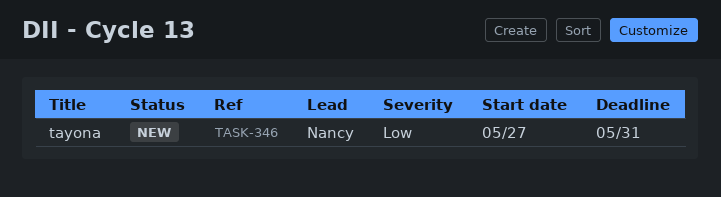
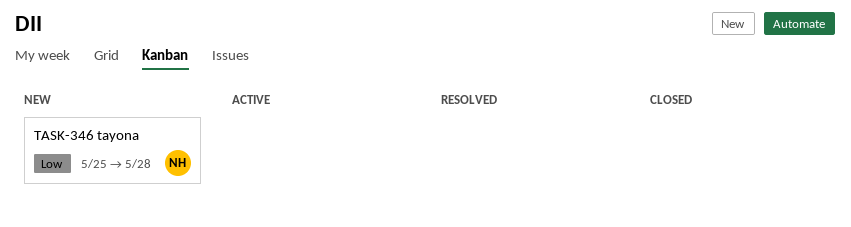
TASK-346, start: May 27 -> May 25
TASK-346, due: May 31 -> May 28

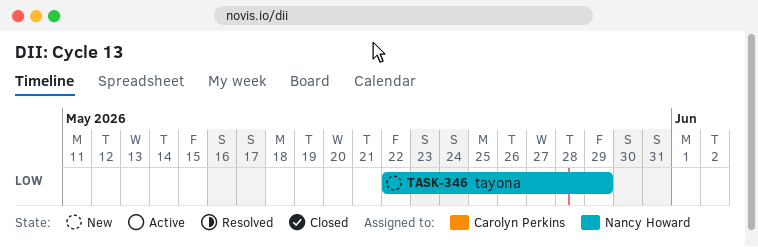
TASK-346, start: May 25 -> May 22
TASK-346, due: May 28 -> May 29

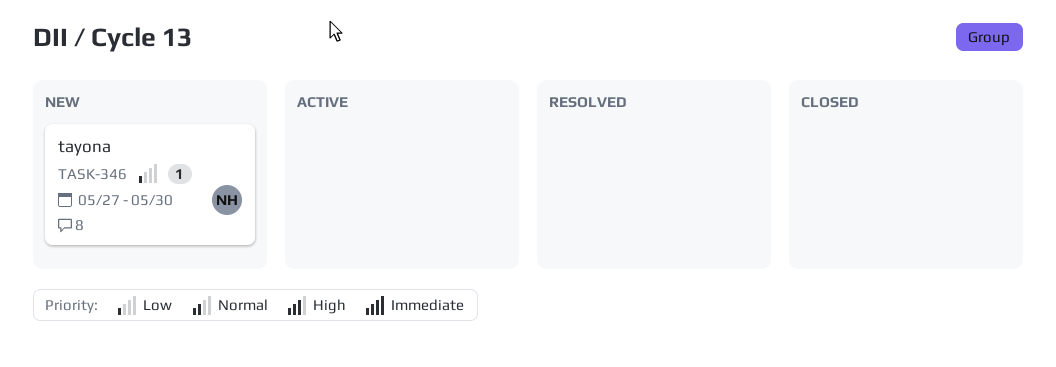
TASK-346, start: May 22 -> May 27
TASK-346, due: May 29 -> May 30

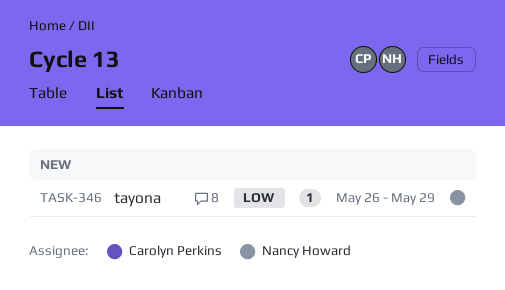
TASK-346, start: May 27 -> May 26
TASK-346, due: May 30 -> May 29

